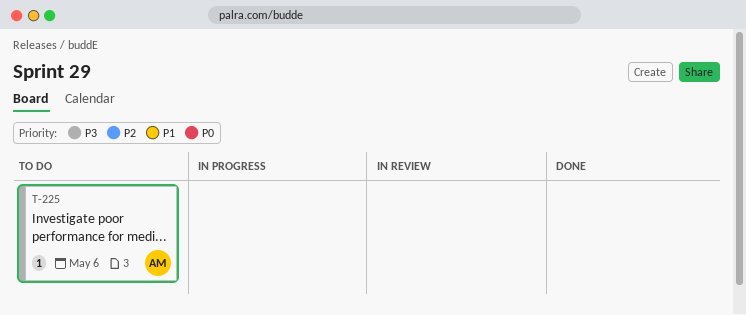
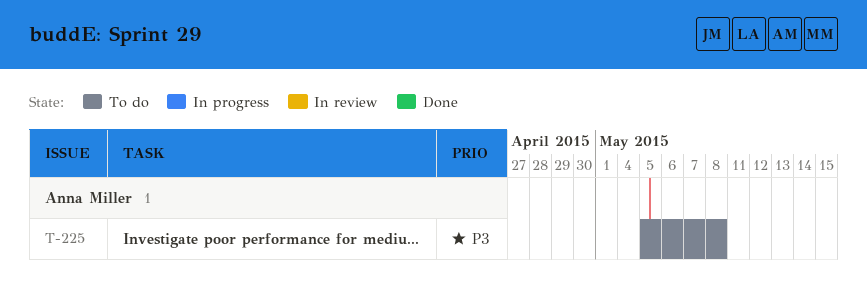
T-225, due: May 6 -> May 8

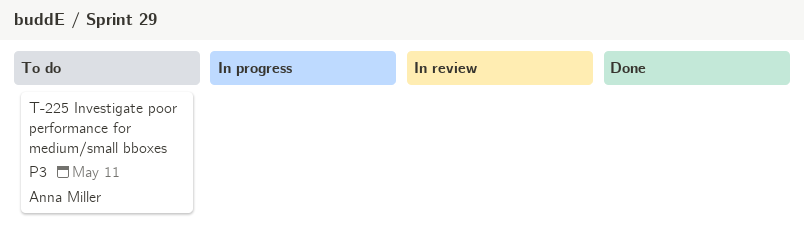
T-225, due: May 8 -> May 11

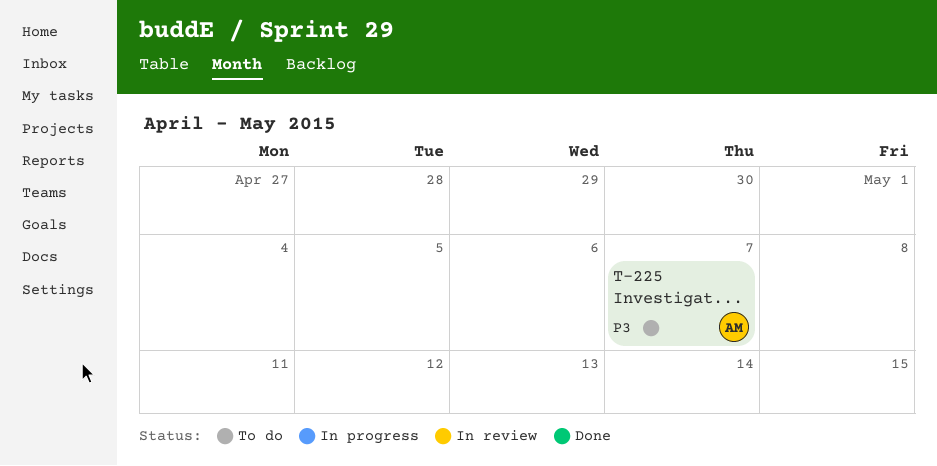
T-225, due: May 11 -> May 7

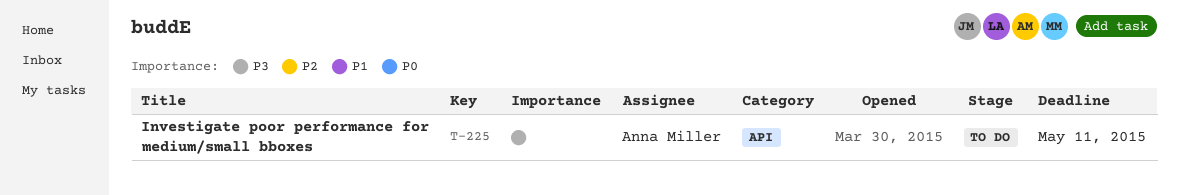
T-225, due: May 7 -> May 11

